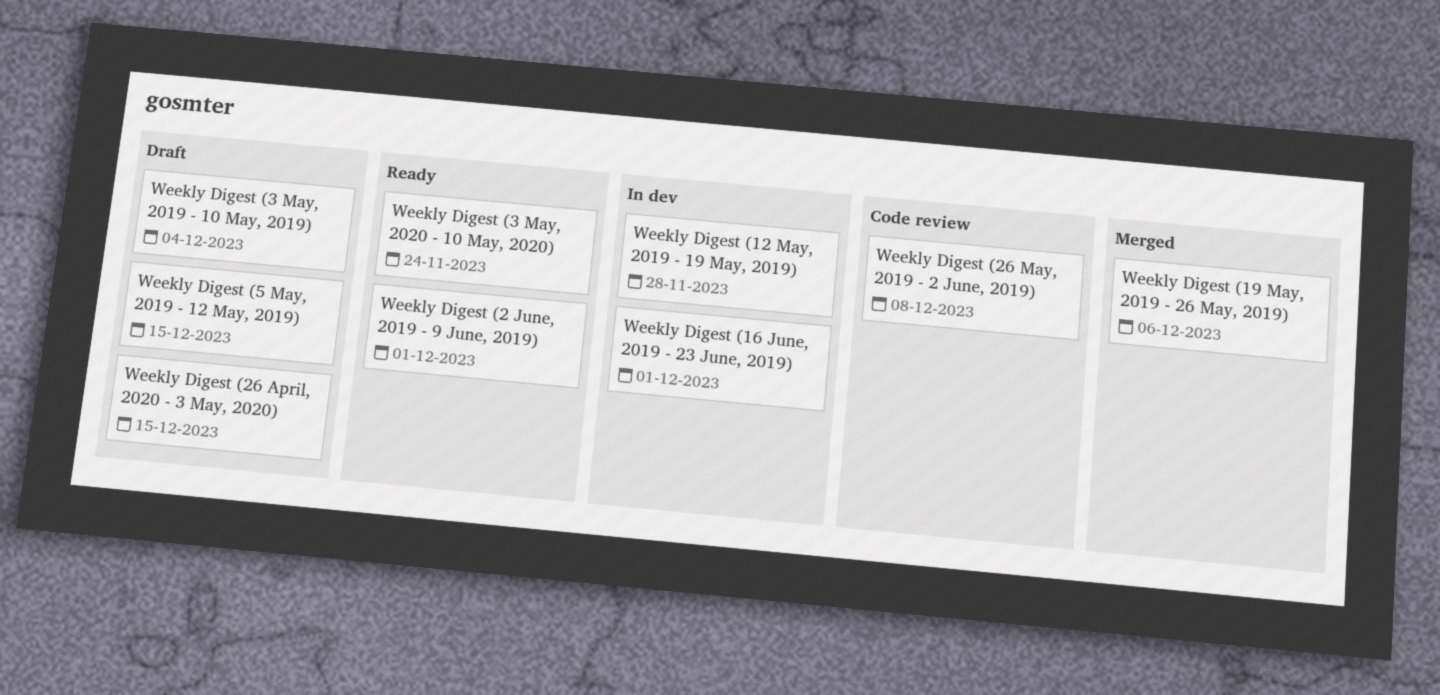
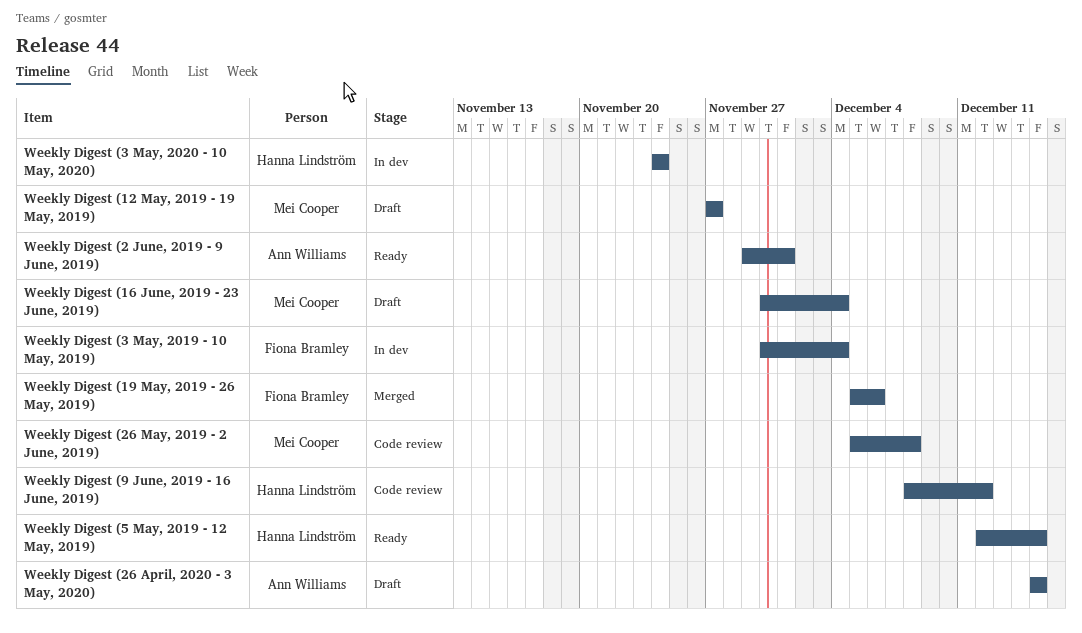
Weekly Digest (12 May, 2019 - 19 May, 2019), status: In dev -> Draft
Weekly Digest (12 May, 2019 - 19 May, 2019), due: Nov 28 -> Nov 27
Weekly Digest (16 June, 2019 - 23 June, 2019), status: In dev -> Draft
Weekly Digest (16 June, 2019 - 23 June, 2019), due: Dec 1 -> Dec 4
Weekly Digest (3 May, 2019 - 10 May, 2019), status: Draft -> In dev
Weekly Digest (3 May, 2020 - 10 May, 2020), status: Ready -> In dev
Weekly Digest (5 May, 2019 - 12 May, 2019), status: Draft -> Ready
Weekly Digest (9 June, 2019 - 16 June, 2019): none -> present

